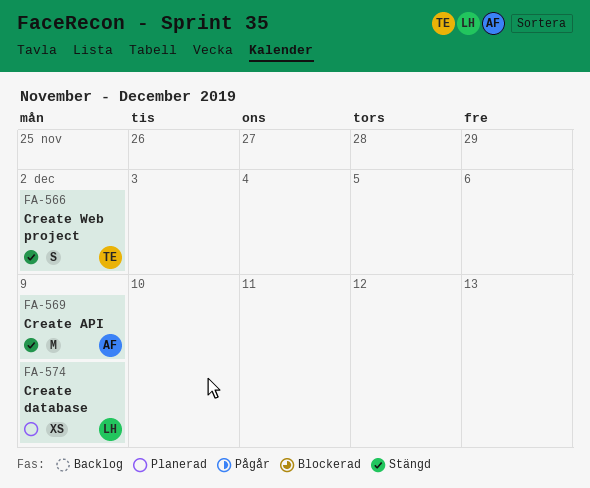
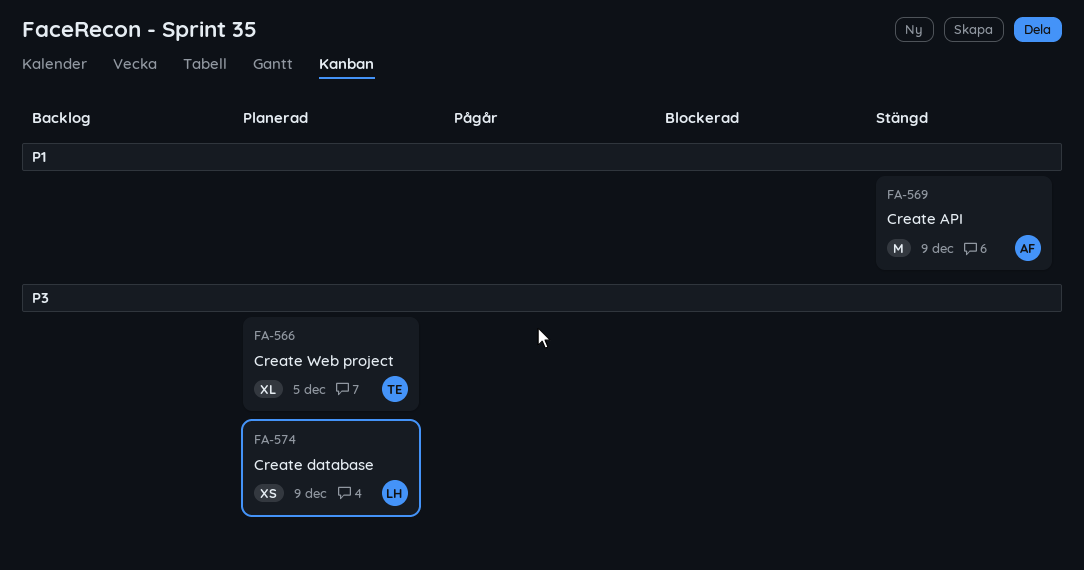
FA-566, status: Stängd -> Planerad
FA-566, estimate: S -> XL
FA-566, due: Dec 2 -> Dec 5

